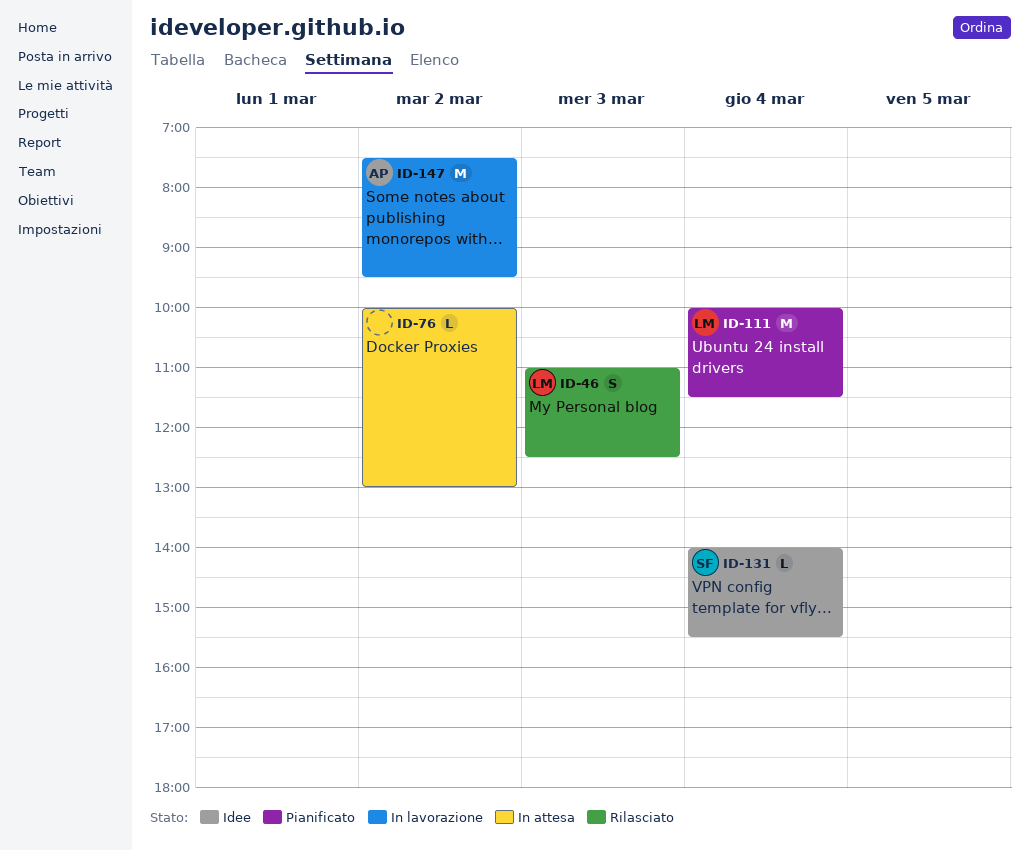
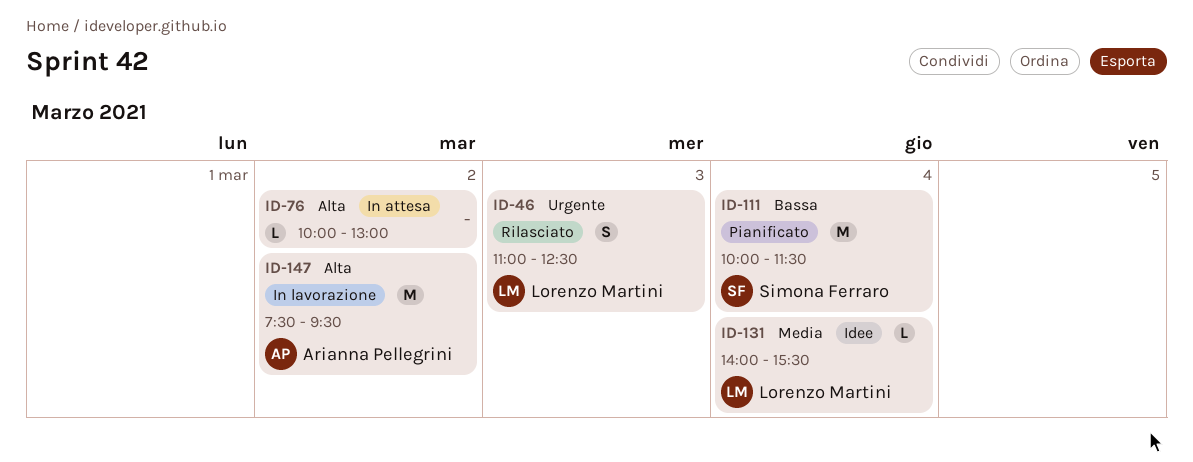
ID-111, owner: Lorenzo Martini -> Simona Ferraro
ID-131, owner: Simona Ferraro -> Lorenzo Martini

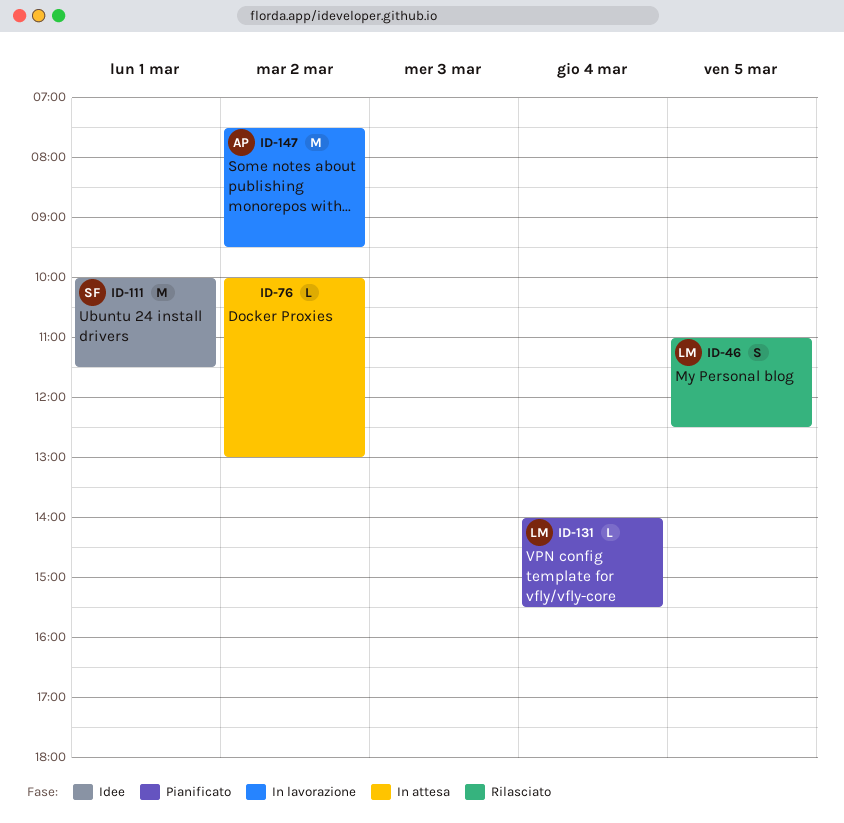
ID-46, day: Mar 3 -> Mar 5
ID-111, status: Pianificato -> Idee
ID-111, day: Mar 4 -> Mar 1
ID-131, status: Idee -> Pianificato

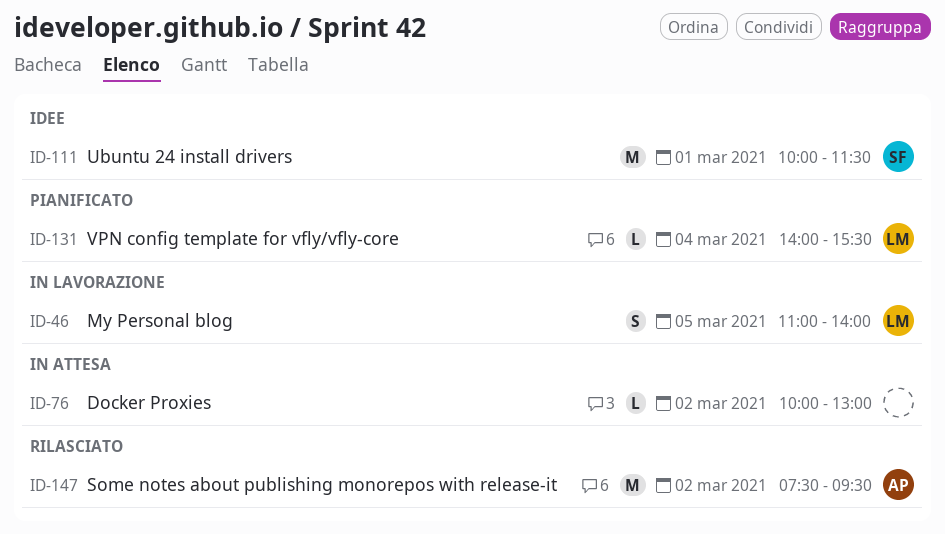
ID-46, status: Rilasciato -> In lavorazione
ID-46, ends: 12:30 -> 14:00
ID-147, status: In lavorazione -> Rilasciato

